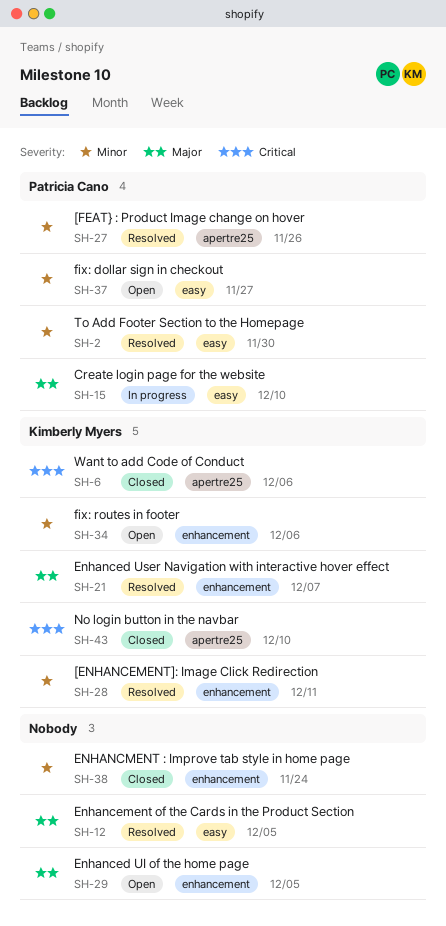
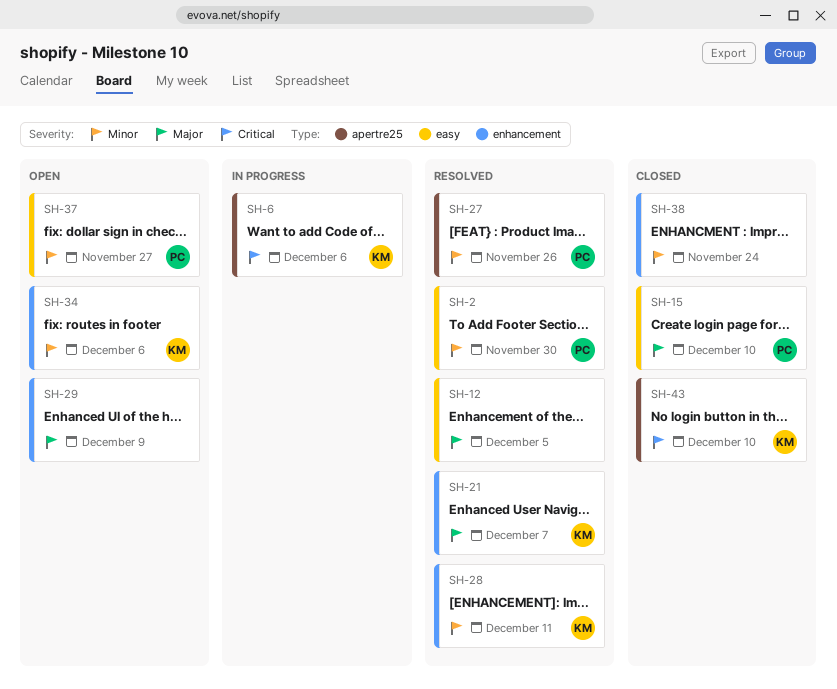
SH-6, status: Closed -> In progress
SH-15, status: In progress -> Closed
SH-29, due: Dec 5 -> Dec 9

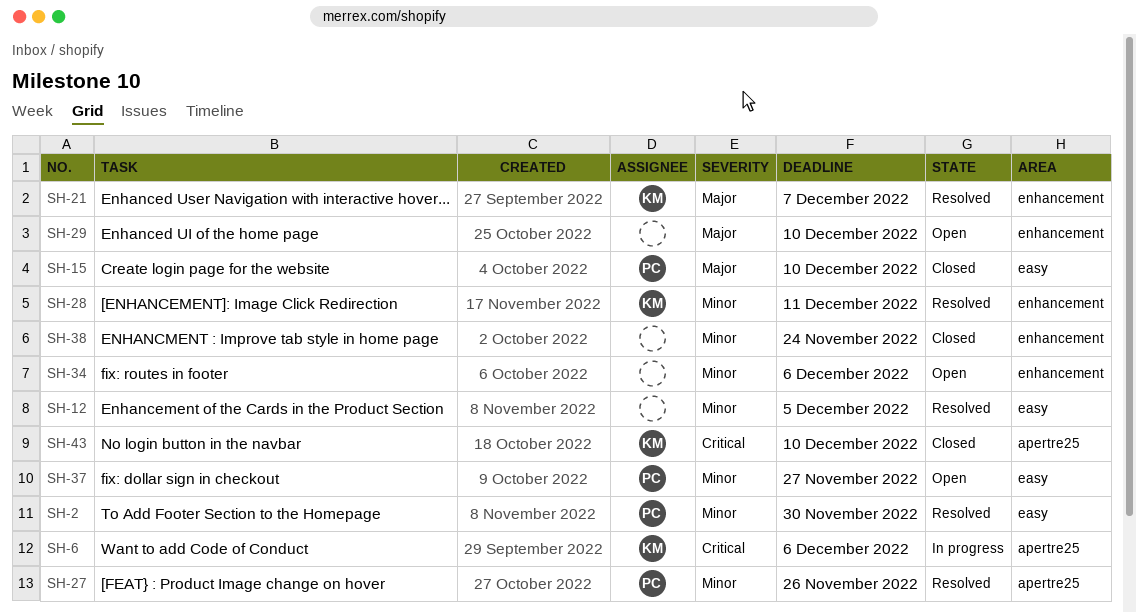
SH-12, priority: Major -> Minor
SH-29, due: Dec 9 -> Dec 10
SH-34, owner: KM -> none

